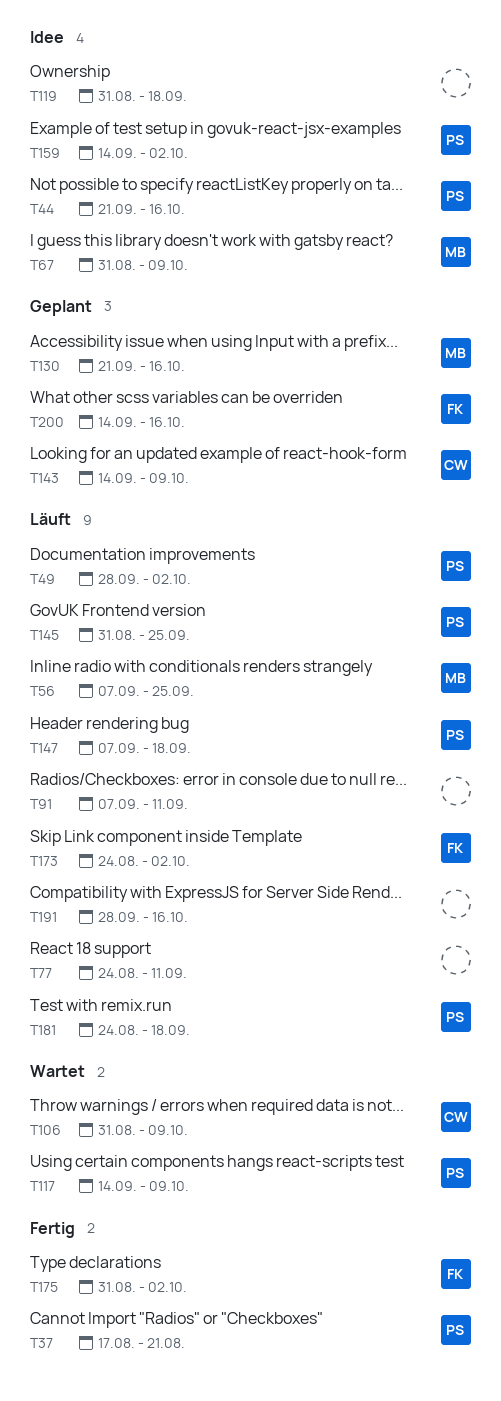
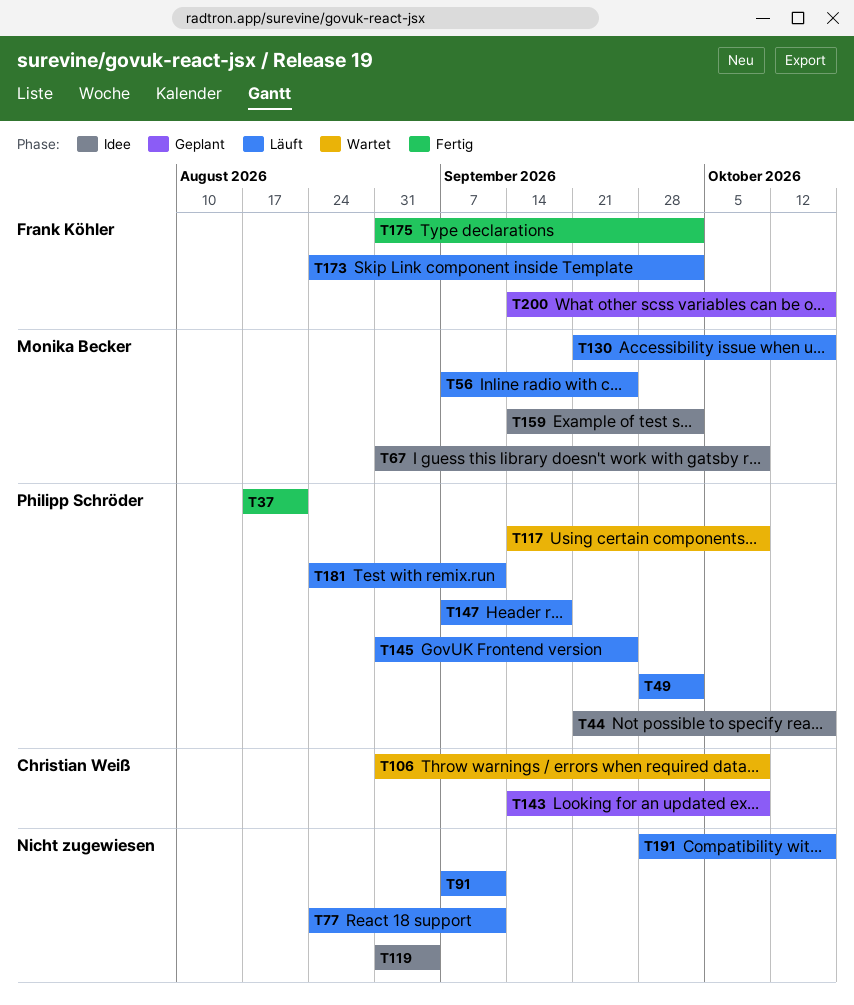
T119, due: Sep 18 -> Sep 4
T130, status: Geplant -> Läuft
T159, owner: Philipp Schröder -> Monika Becker
T181, due: Sep 18 -> Sep 11

